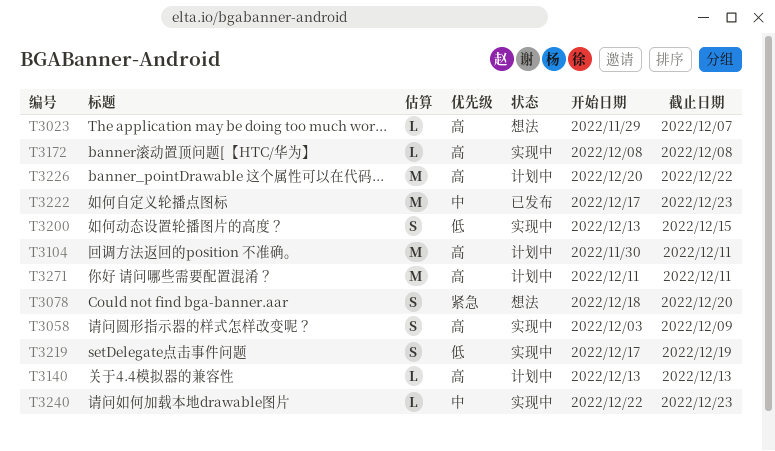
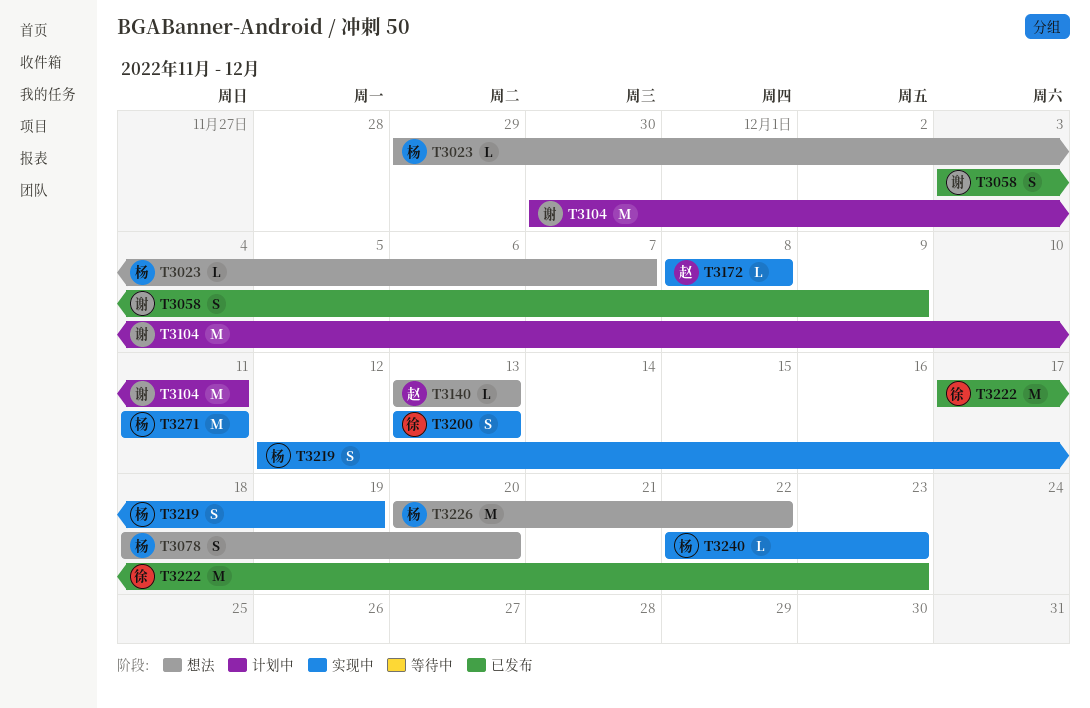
T3058, status: 实现中 -> 已发布
T3140, status: 计划中 -> 想法
T3200, due: Dec 15 -> Dec 13
T3219, start: Dec 17 -> Dec 12
T3226, status: 计划中 -> 想法
T3271, status: 计划中 -> 实现中

